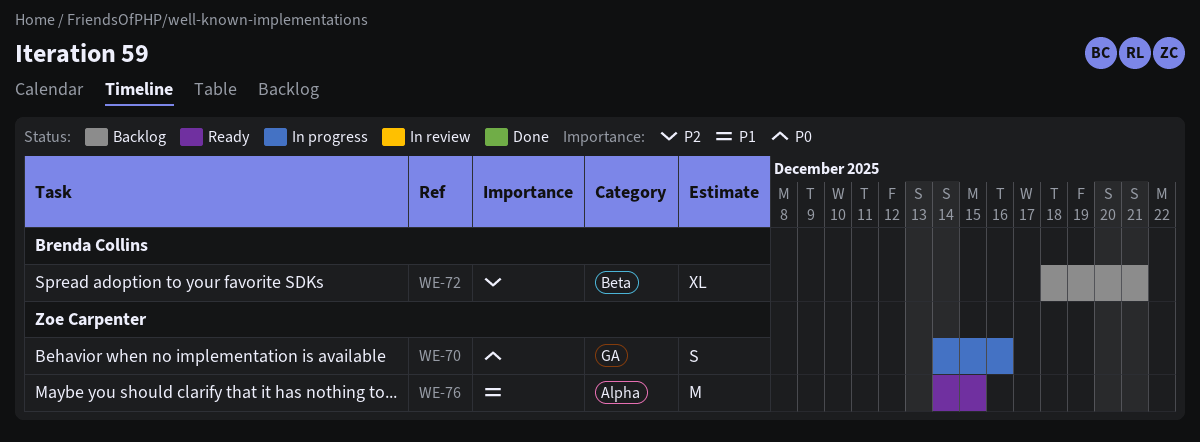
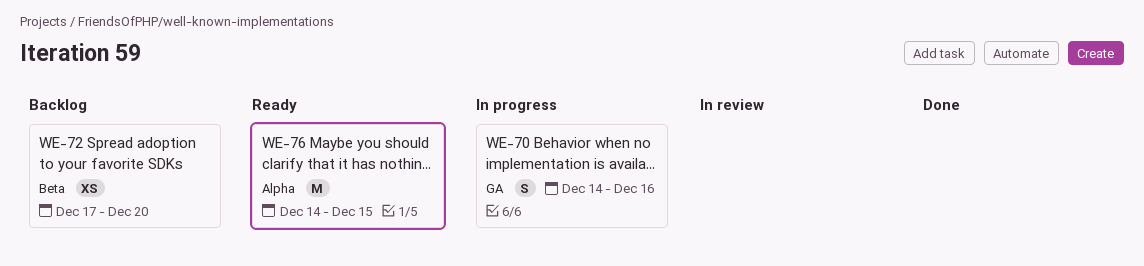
WE-72, estimate: XL -> XS
WE-72, start: Dec 18 -> Dec 17
WE-72, due: Dec 21 -> Dec 20

